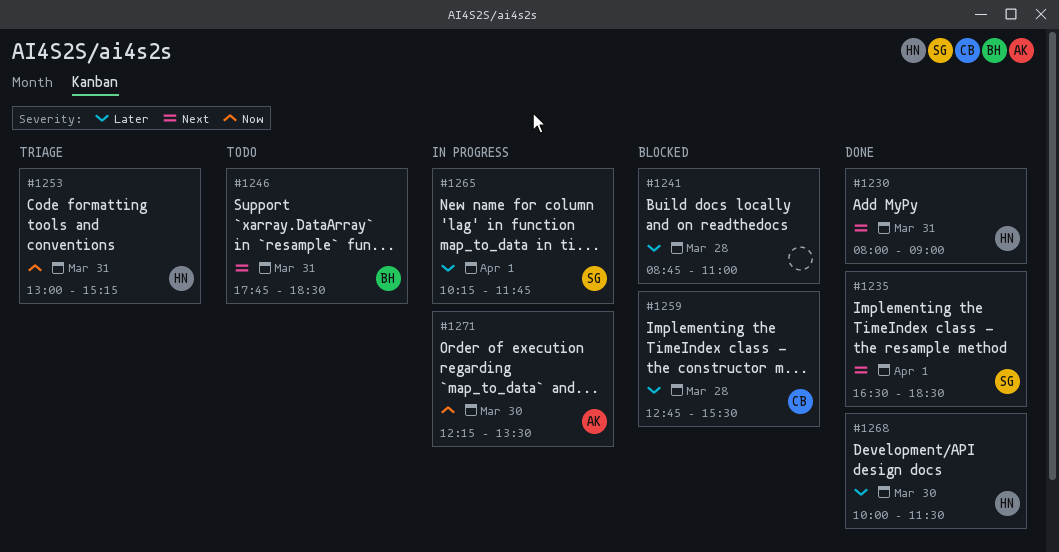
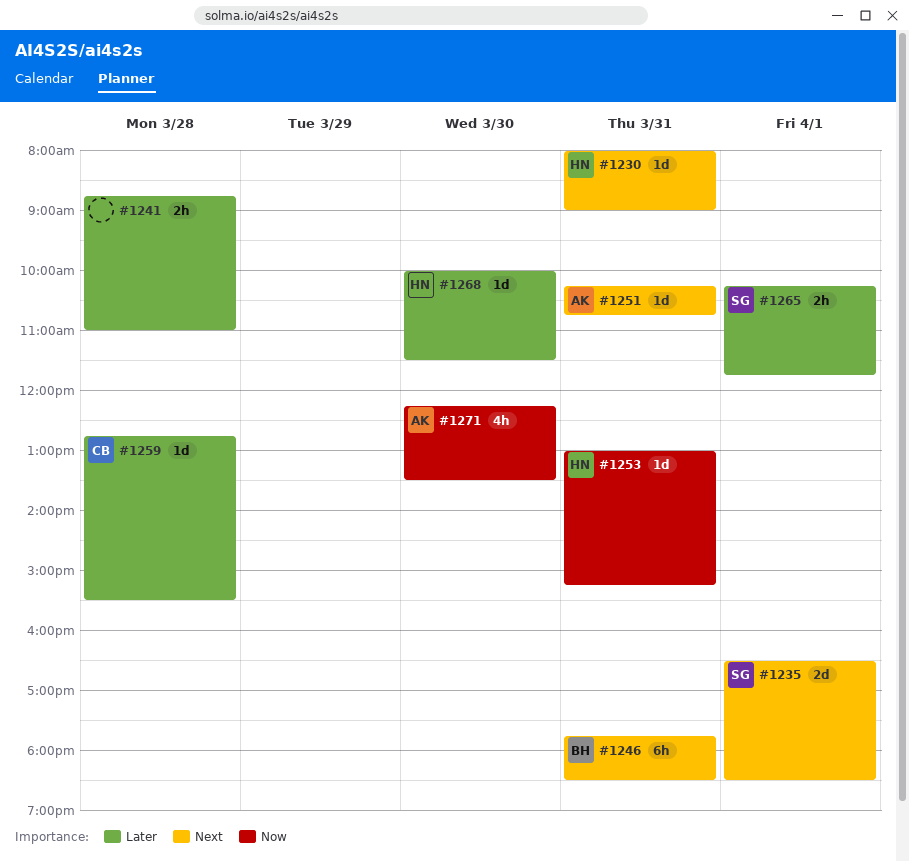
#1251: none -> present

